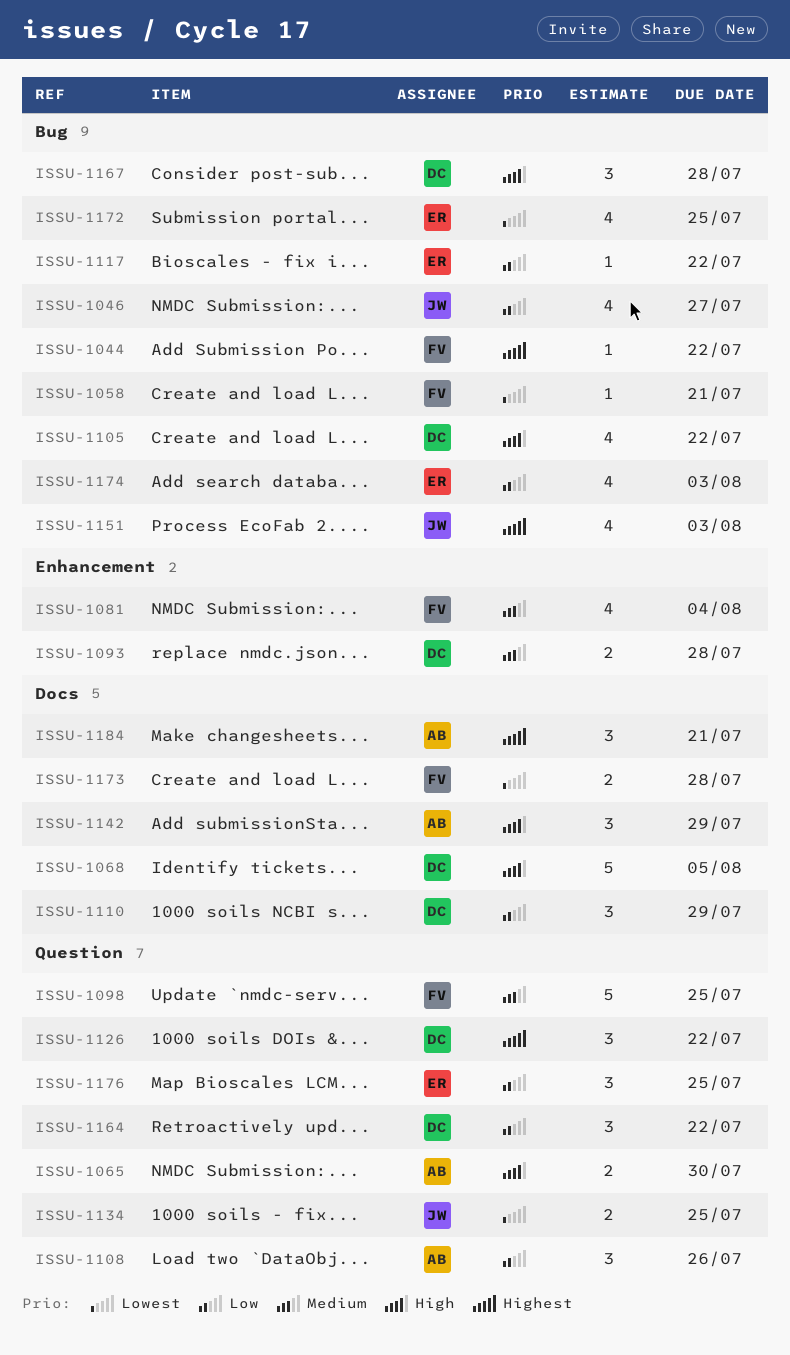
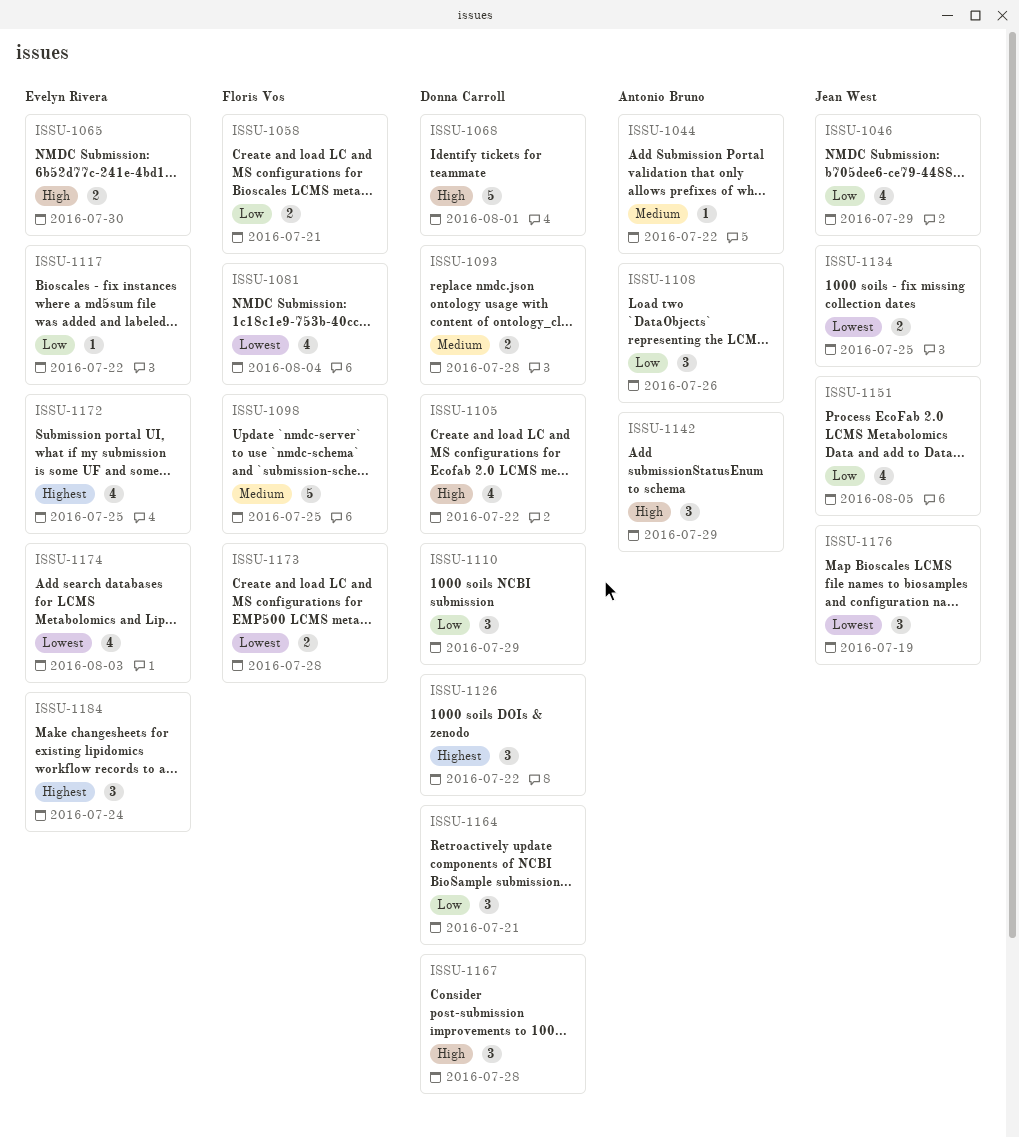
ISSU-1044, owner: Floris Vos -> Antonio Bruno
ISSU-1044, priority: Highest -> Medium
ISSU-1046, due: Jul 27 -> Jul 29
ISSU-1058, priority: Lowest -> Low
ISSU-1058, estimate: 1 -> 2
ISSU-1065, owner: Antonio Bruno -> Evelyn Rivera
ISSU-1068, due: Aug 5 -> Aug 1
ISSU-1081, priority: Medium -> Lowest
ISSU-1151, priority: Highest -> Low
ISSU-1151, due: Aug 3 -> Aug 5
ISSU-1164, due: Jul 22 -> Jul 21
ISSU-1172, priority: Lowest -> Highest
ISSU-1174, priority: Low -> Lowest
ISSU-1176, owner: Evelyn Rivera -> Jean West
ISSU-1176, priority: Low -> Lowest
ISSU-1176, due: Jul 25 -> Jul 19
ISSU-1184, owner: Antonio Bruno -> Evelyn Rivera
ISSU-1184, due: Jul 21 -> Jul 24

